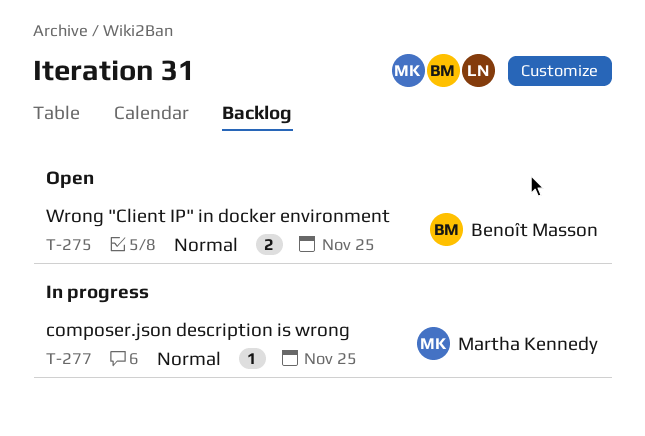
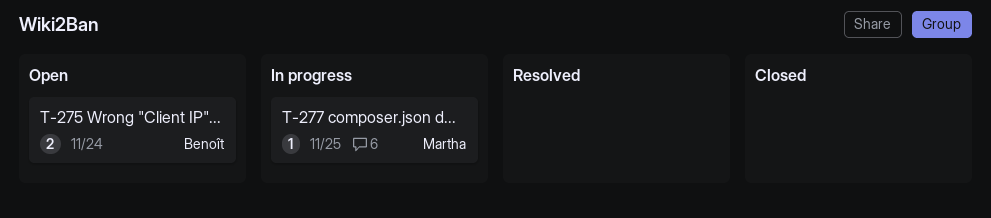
T-275, due: Nov 25 -> Nov 24

